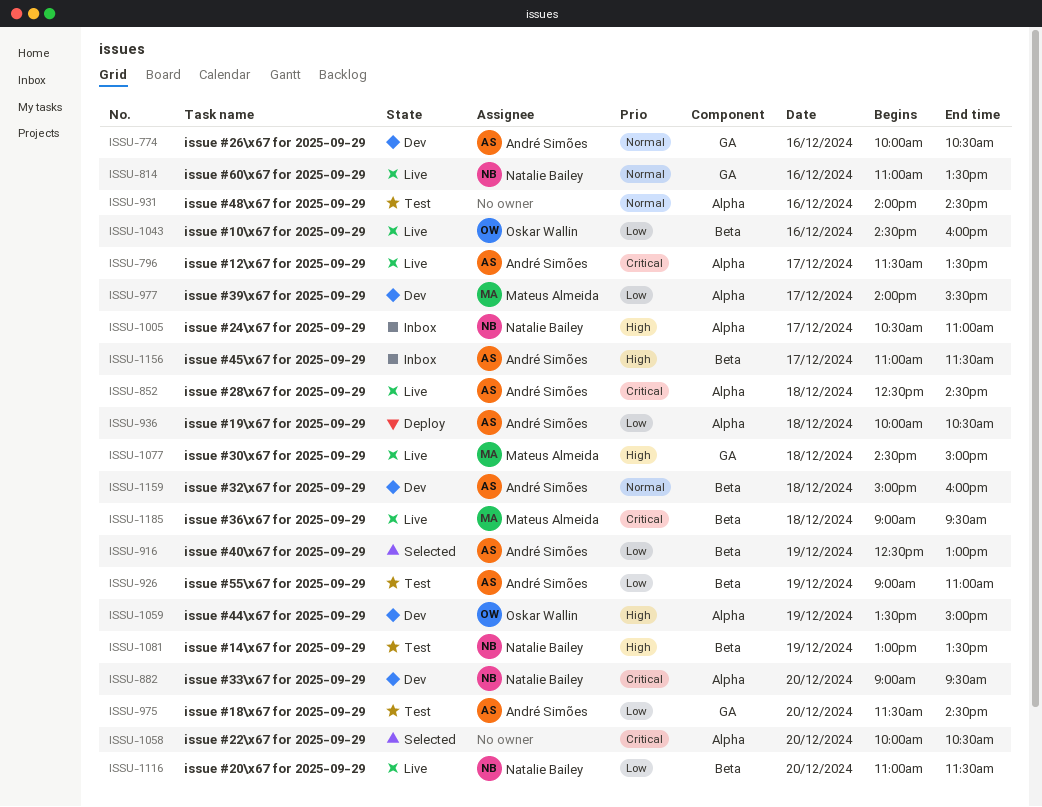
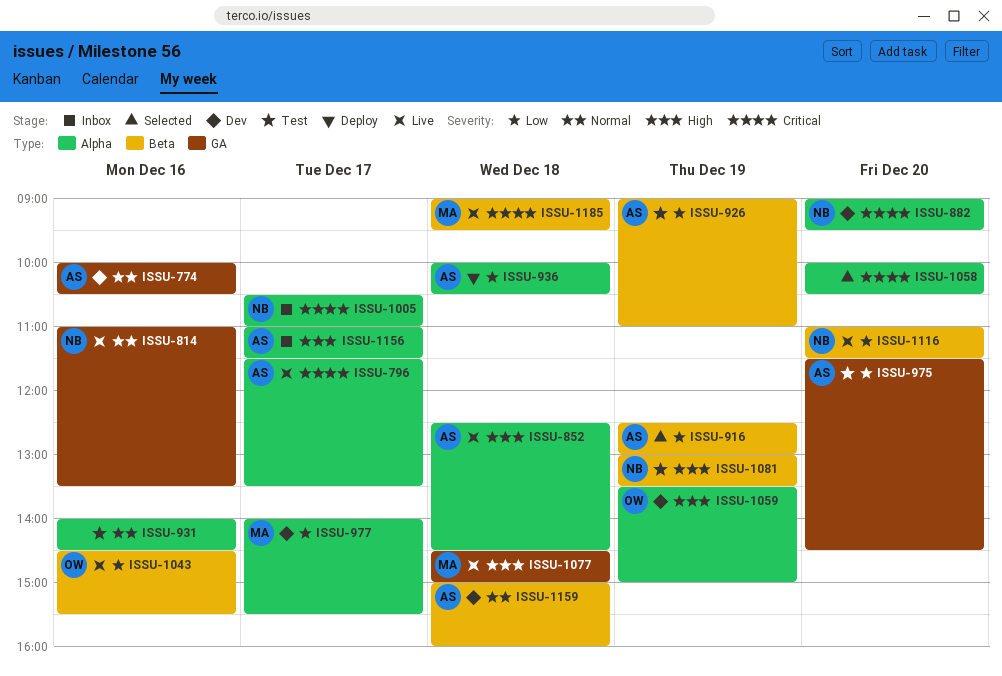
ISSU-852, priority: Critical -> High
ISSU-1005, priority: High -> Critical
ISSU-1043, ends: 16:00 -> 15:30
ISSU-1156, label: Beta -> Alpha

